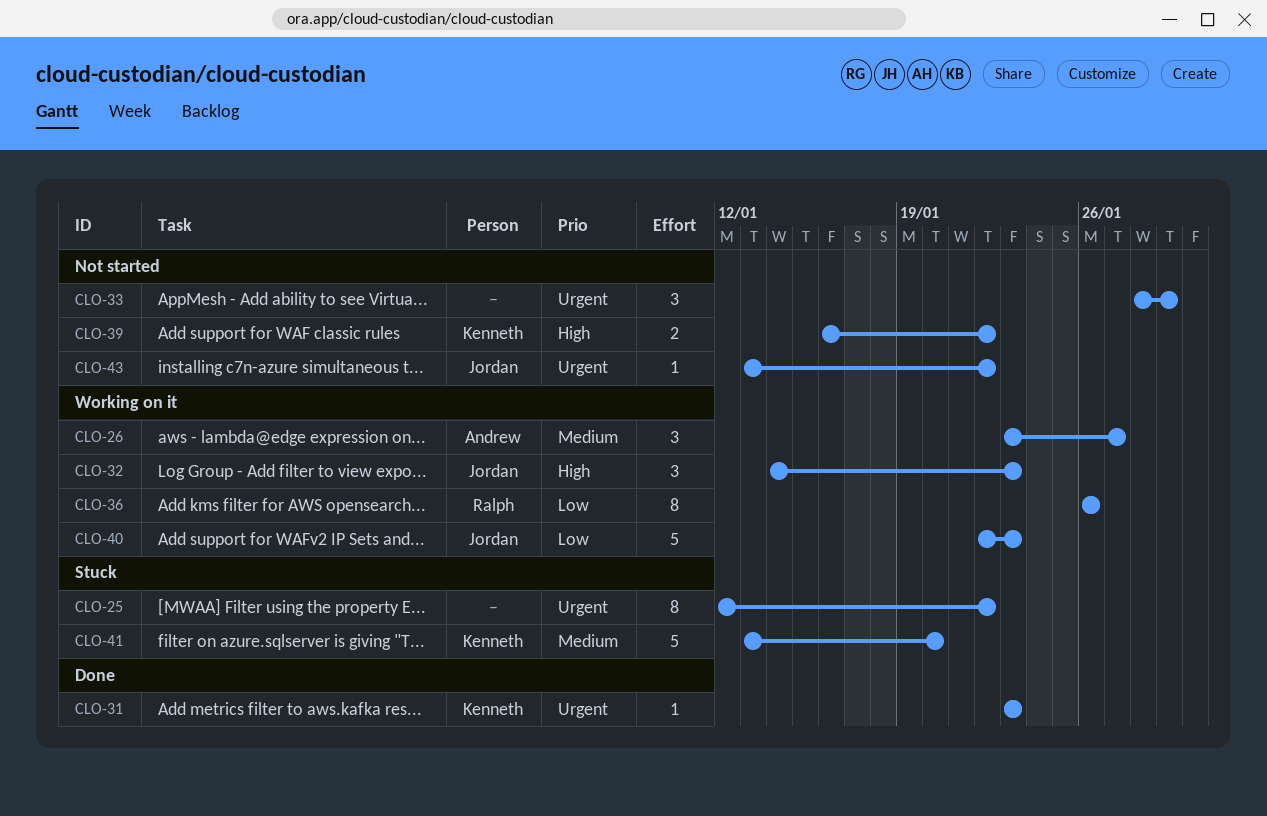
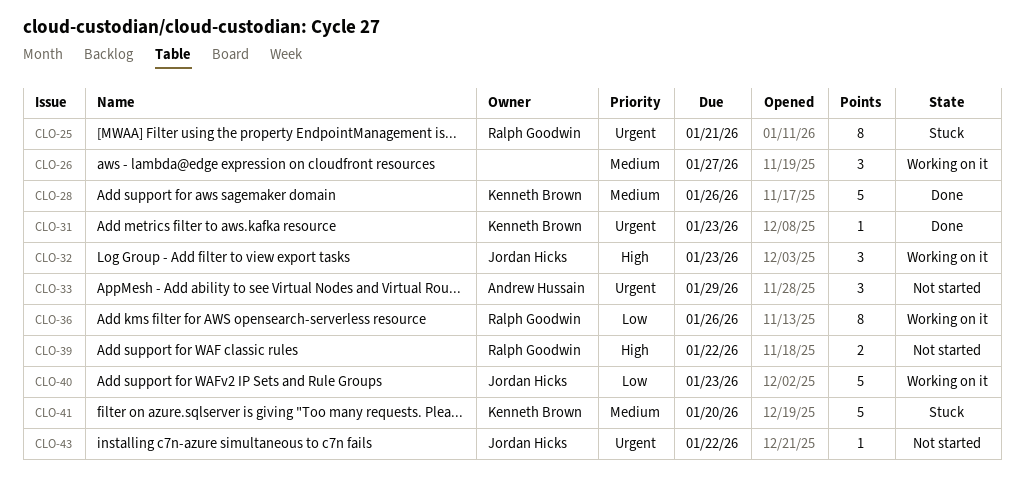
CLO-25, owner: none -> Ralph Goodwin
CLO-25, due: Jan 22 -> Jan 21
CLO-26, owner: Andrew Hussain -> none
CLO-28: none -> present
CLO-33, owner: none -> Andrew Hussain
CLO-39, owner: Kenneth Brown -> Ralph Goodwin

